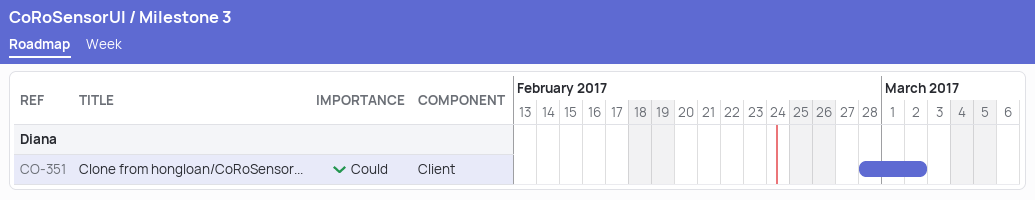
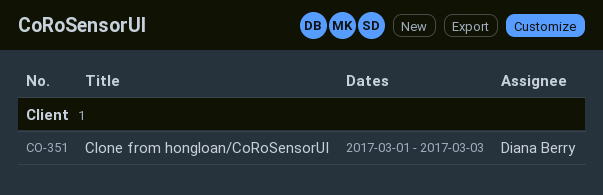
CO-351, start: Feb 28 -> Mar 1
CO-351, due: Mar 2 -> Mar 3

